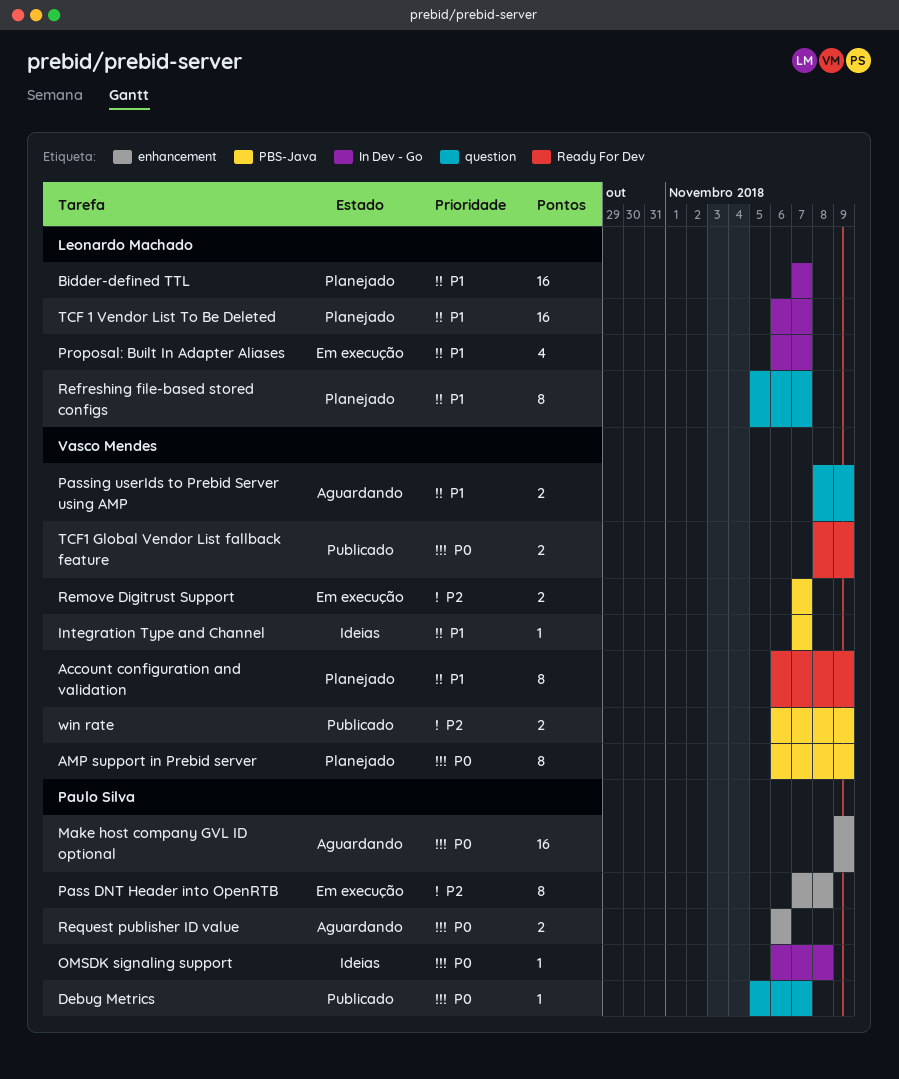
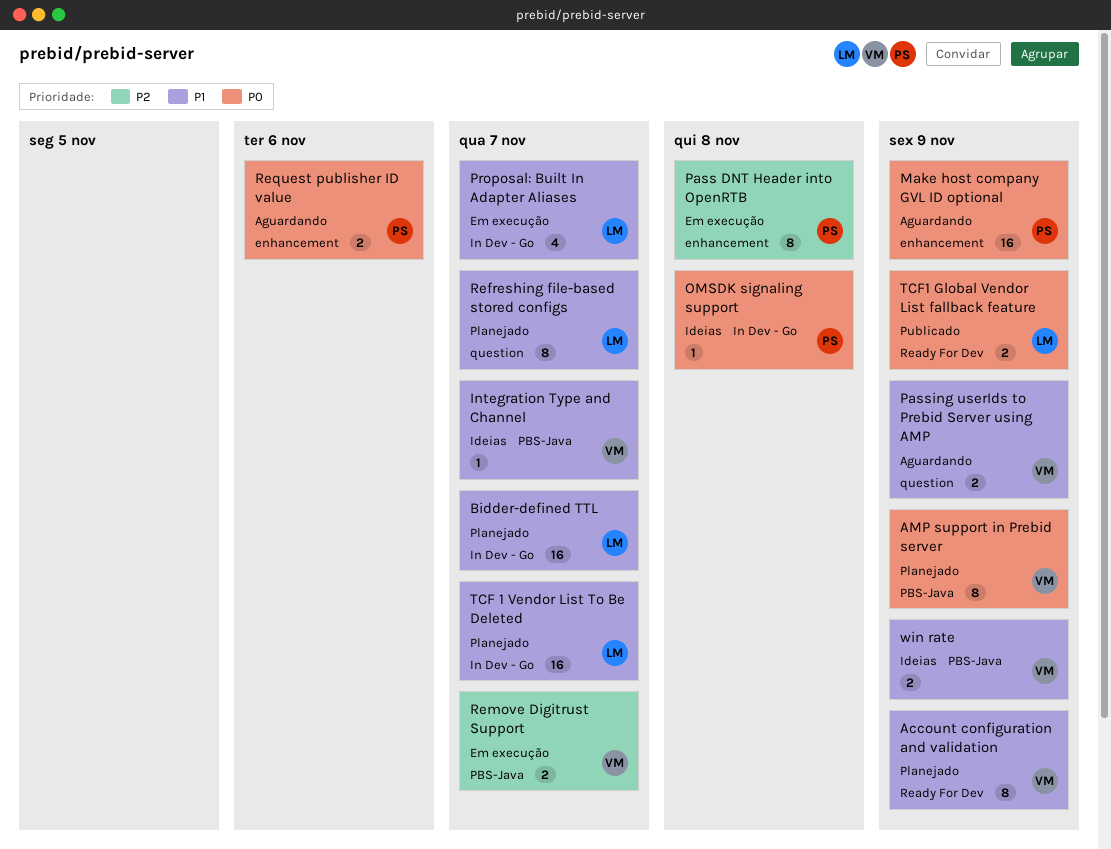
Debug Metrics: present -> none
TCF1 Global Vendor List fallback feature, owner: Vasco Mendes -> Leonardo Machado
win rate, status: Publicado -> Ideias
win rate, priority: P2 -> P1

